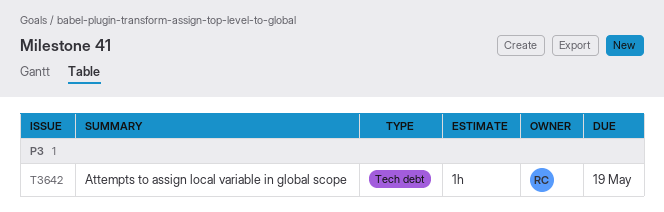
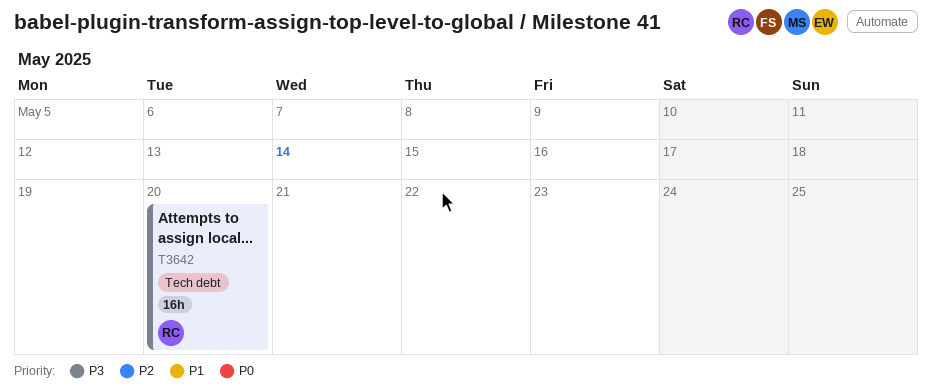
T3642, estimate: 1h -> 16h
T3642, due: May 19 -> May 20

